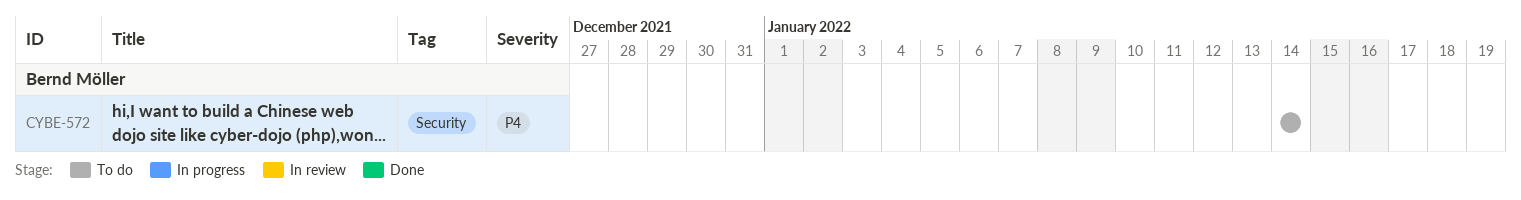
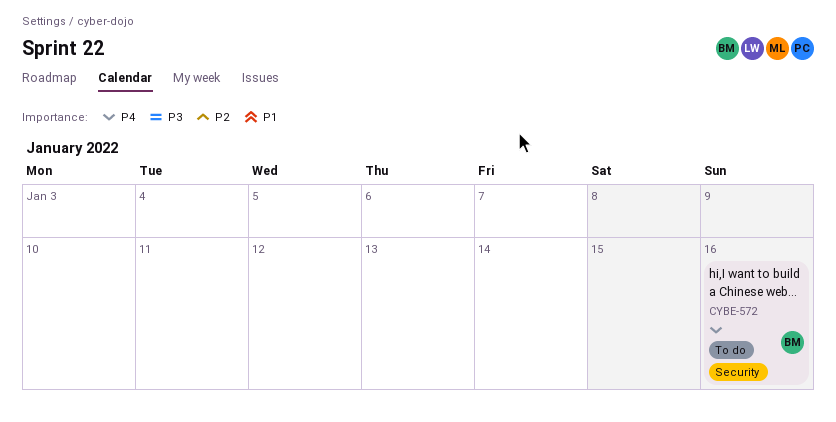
CYBE-572, due: Jan 14 -> Jan 16

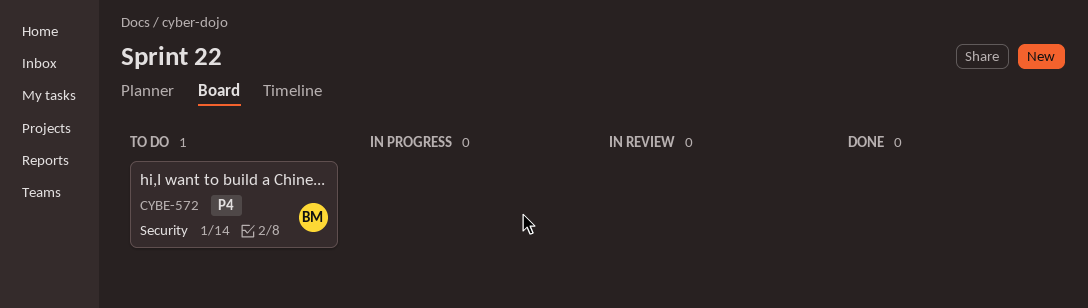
CYBE-572, due: Jan 16 -> Jan 14

